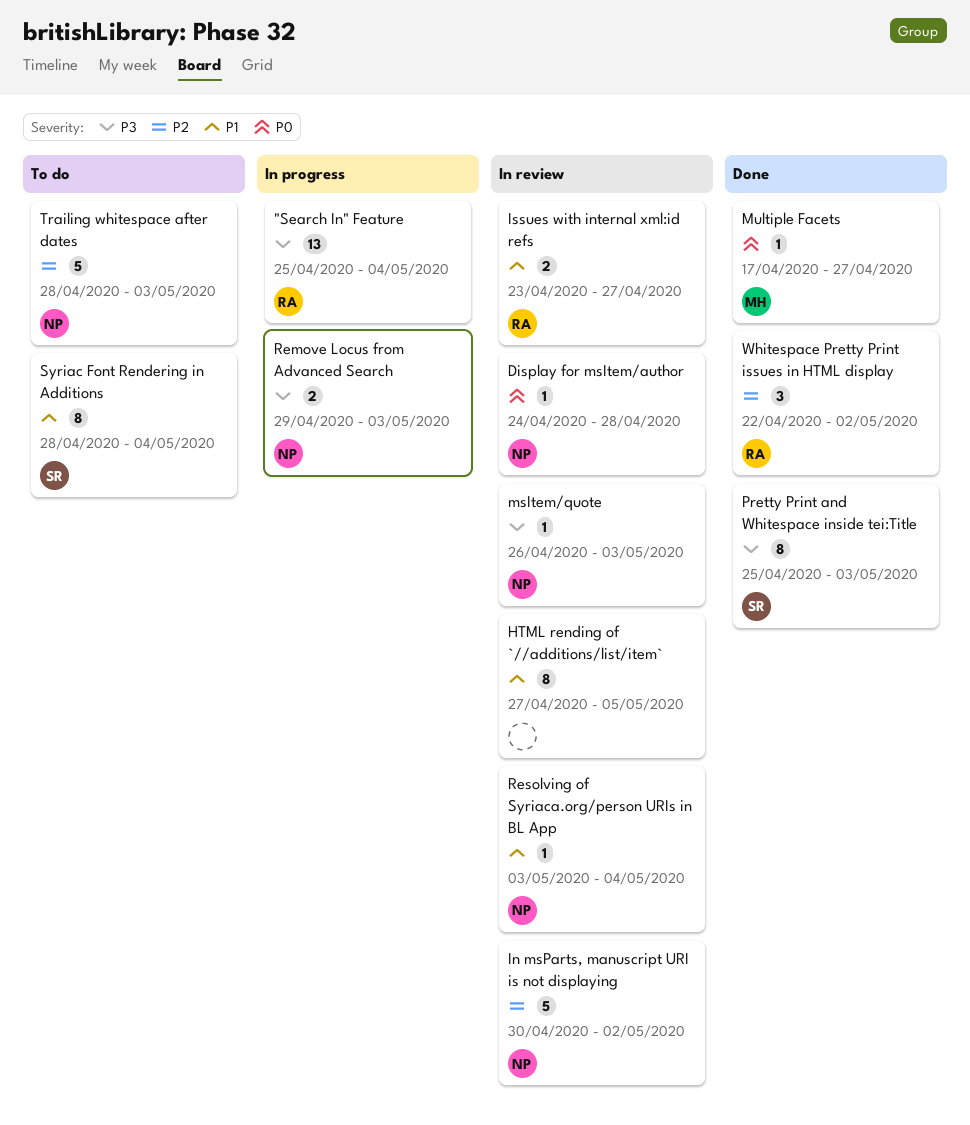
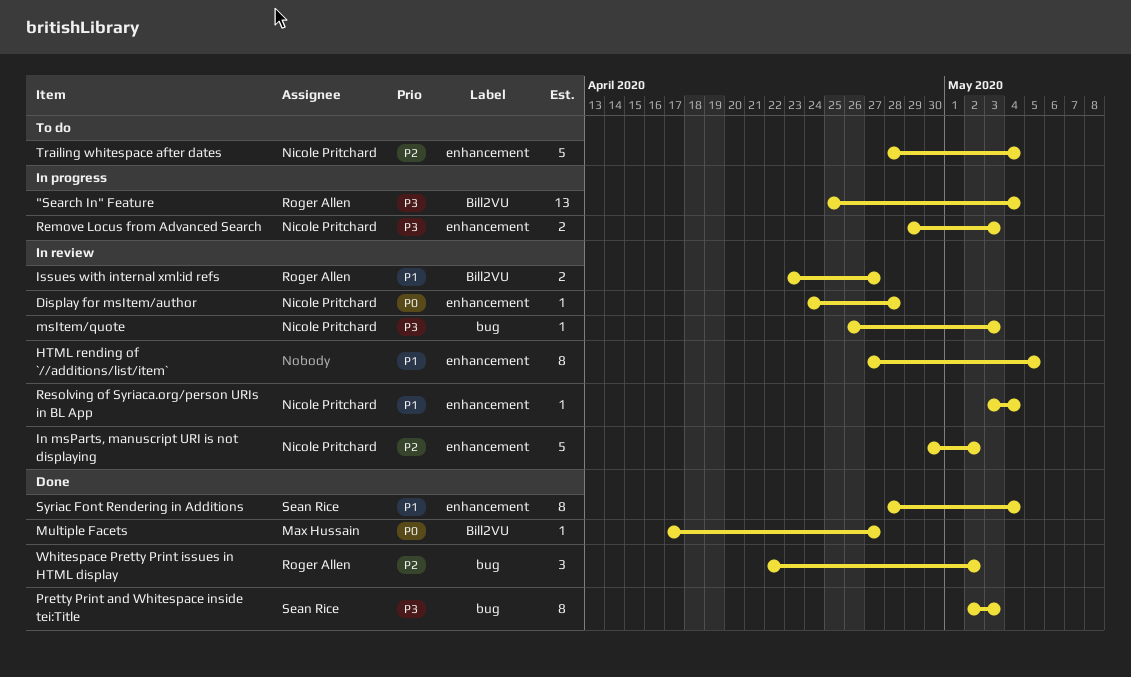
Pretty Print and Whitespace inside tei:Title, start: Apr 25 -> May 2
Syriac Font Rendering in Additions, status: To do -> Done
Trailing whitespace after dates, due: May 3 -> May 4

